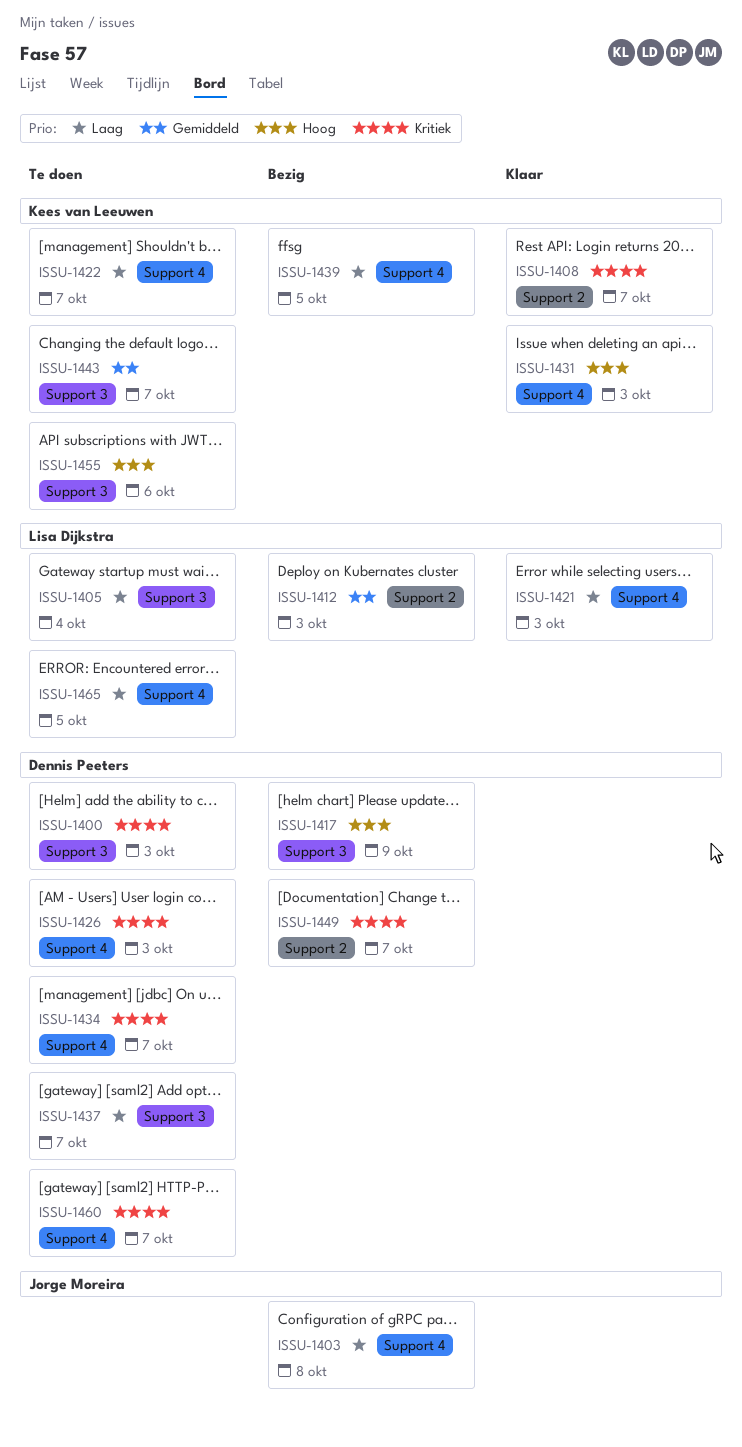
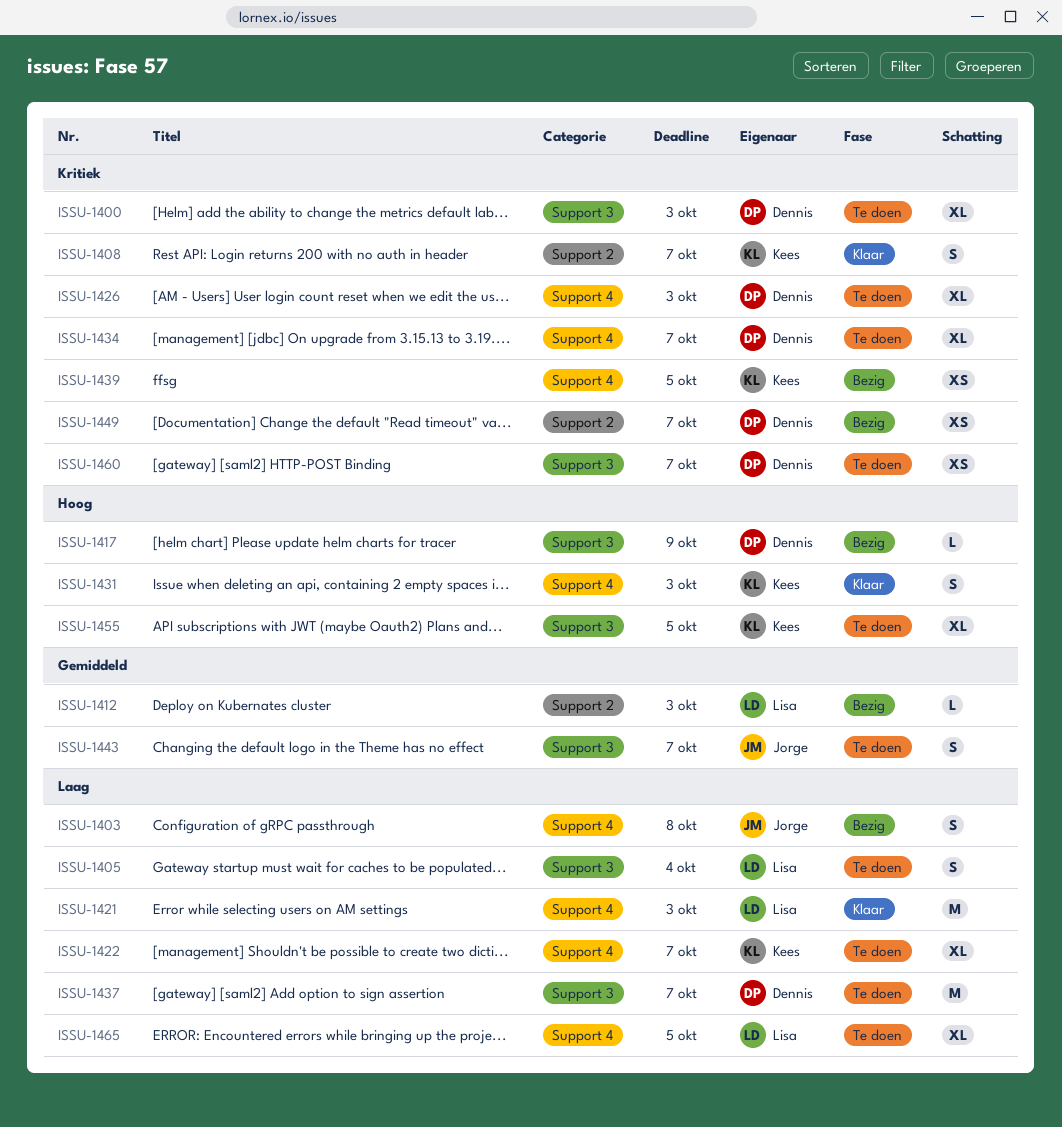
ISSU-1439, priority: Laag -> Kritiek
ISSU-1443, owner: Kees van Leeuwen -> Jorge Moreira
ISSU-1455, due: Oct 6 -> Oct 5
ISSU-1460, label: Support 4 -> Support 3

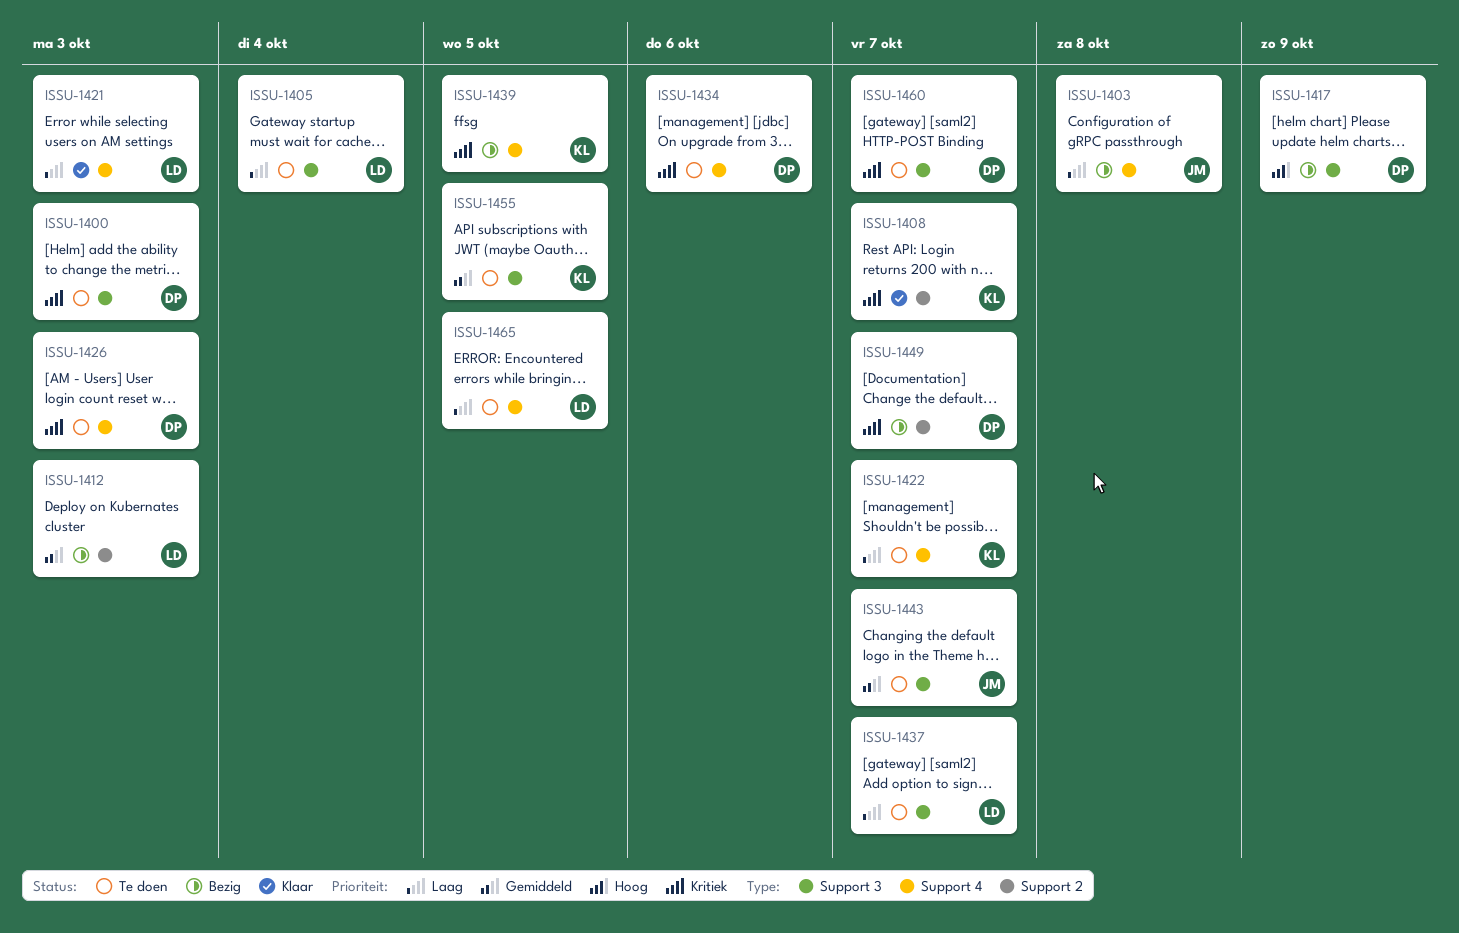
ISSU-1431: present -> none
ISSU-1434, due: Oct 7 -> Oct 6
ISSU-1437, owner: Dennis -> Lisa
ISSU-1455, priority: Hoog -> Gemiddeld

